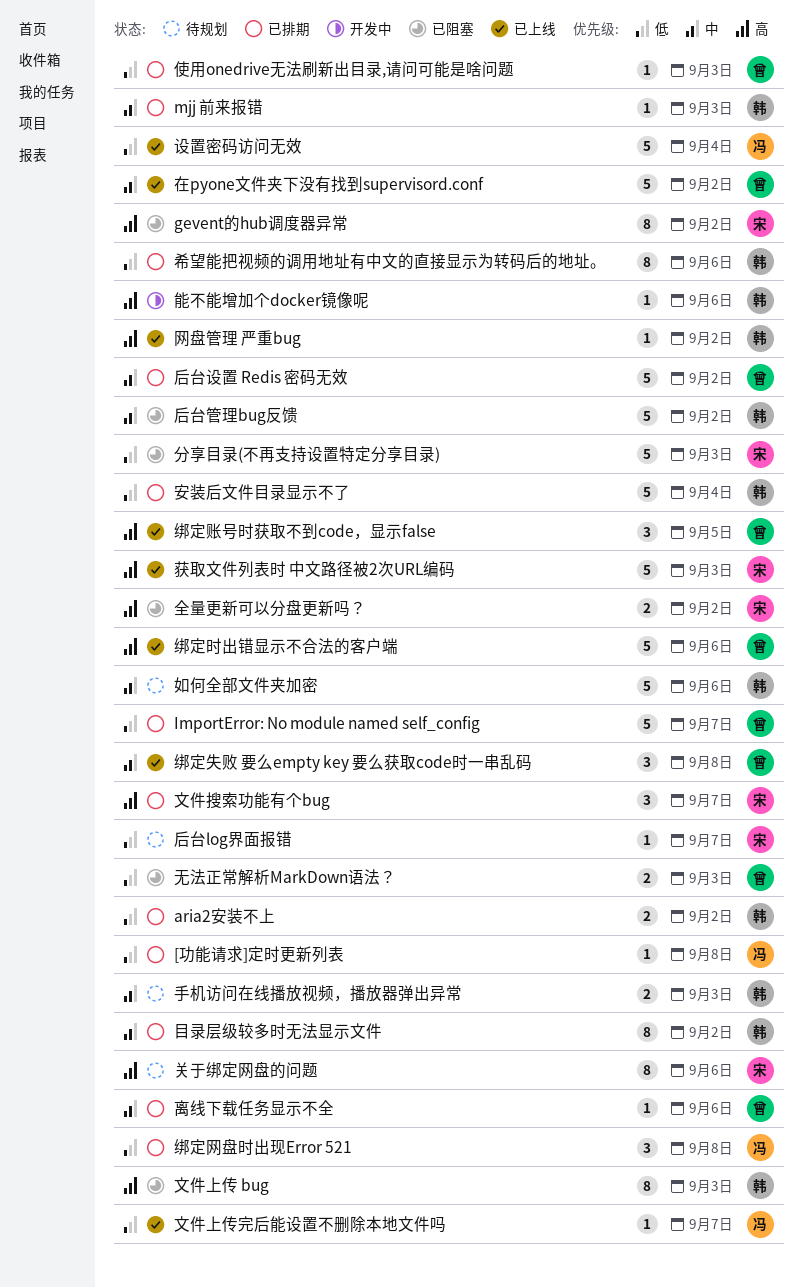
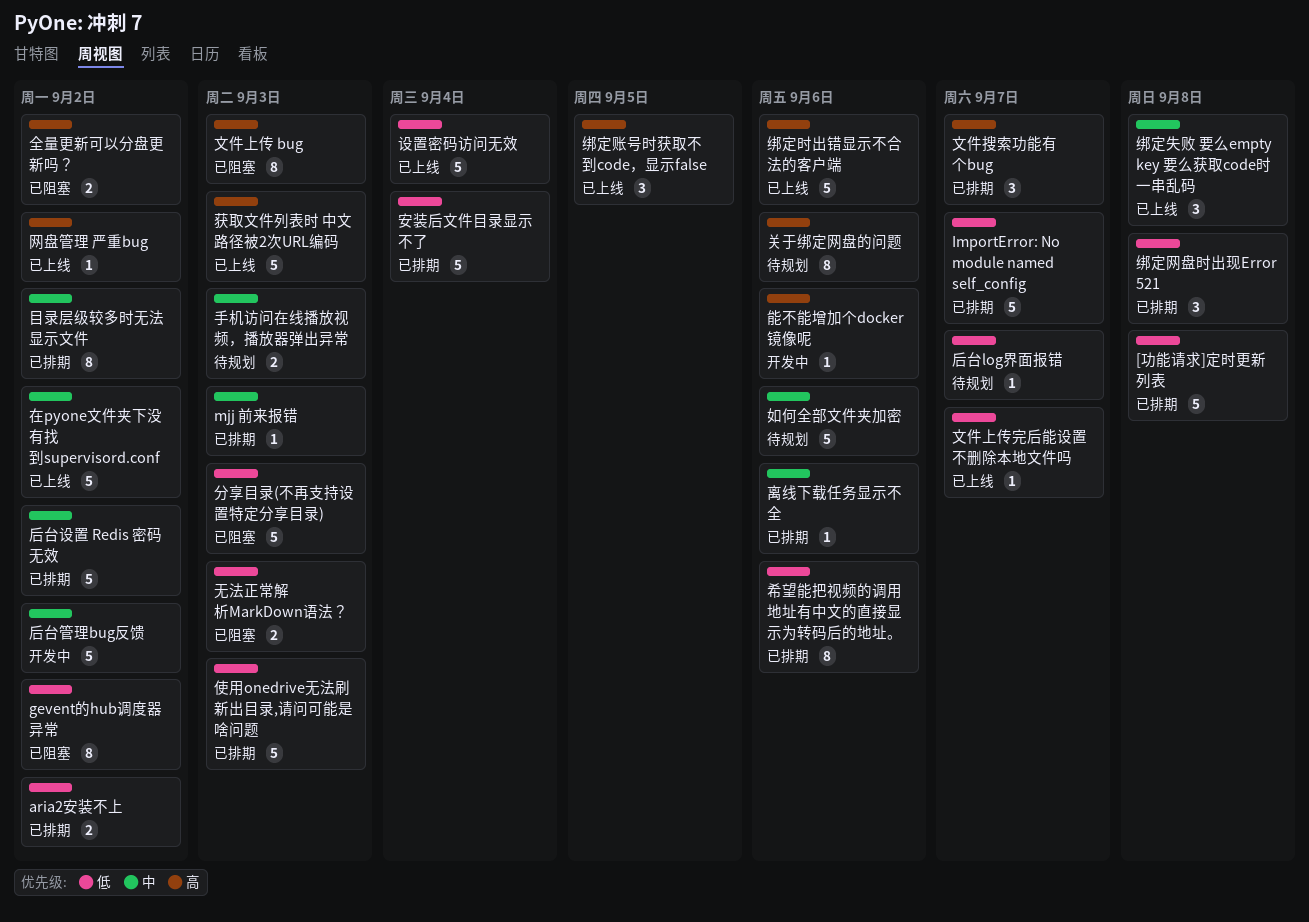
[功能请求]定时更新列表, estimate: 1 -> 5
gevent的hub调度器异常, priority: 高 -> 低
使用onedrive无法刷新出目录,请问可能是啥问题, estimate: 1 -> 5
后台管理bug反馈, status: 已阻塞 -> 开发中

